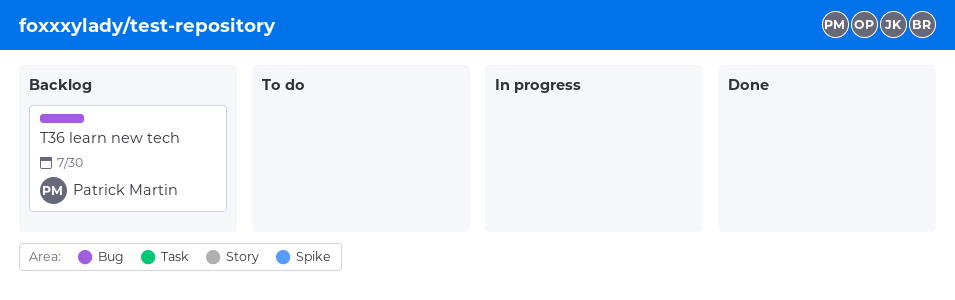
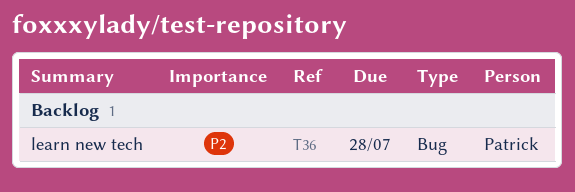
T36, due: Jul 30 -> Jul 28

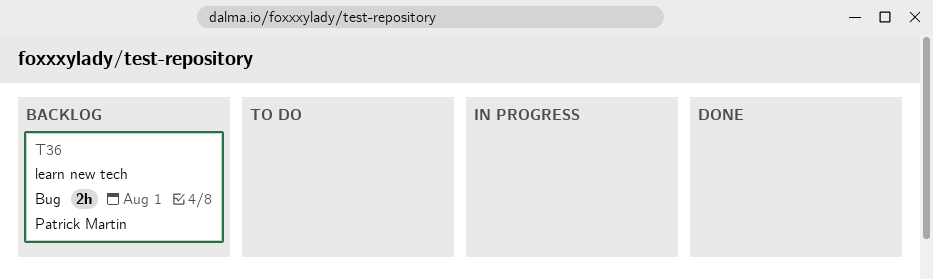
T36, due: Jul 28 -> Aug 1

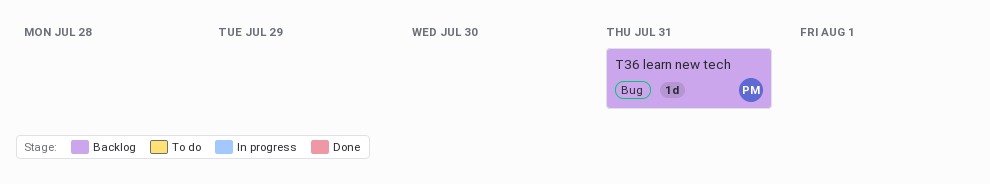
T36, estimate: 2h -> 1d
T36, due: Aug 1 -> Jul 31

